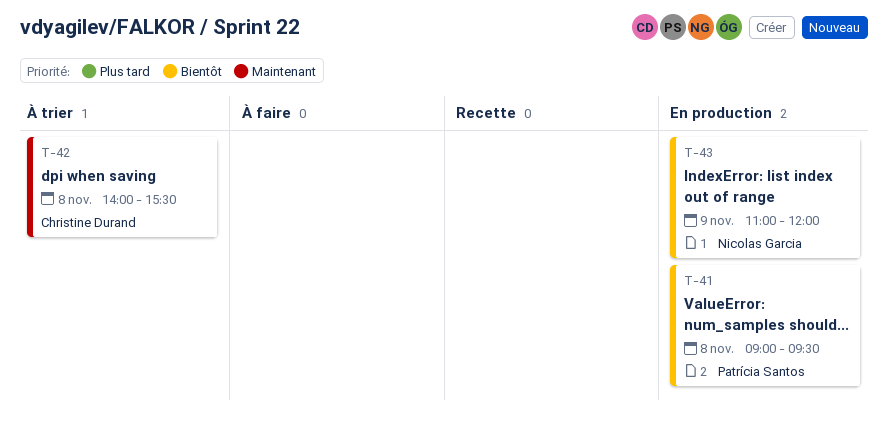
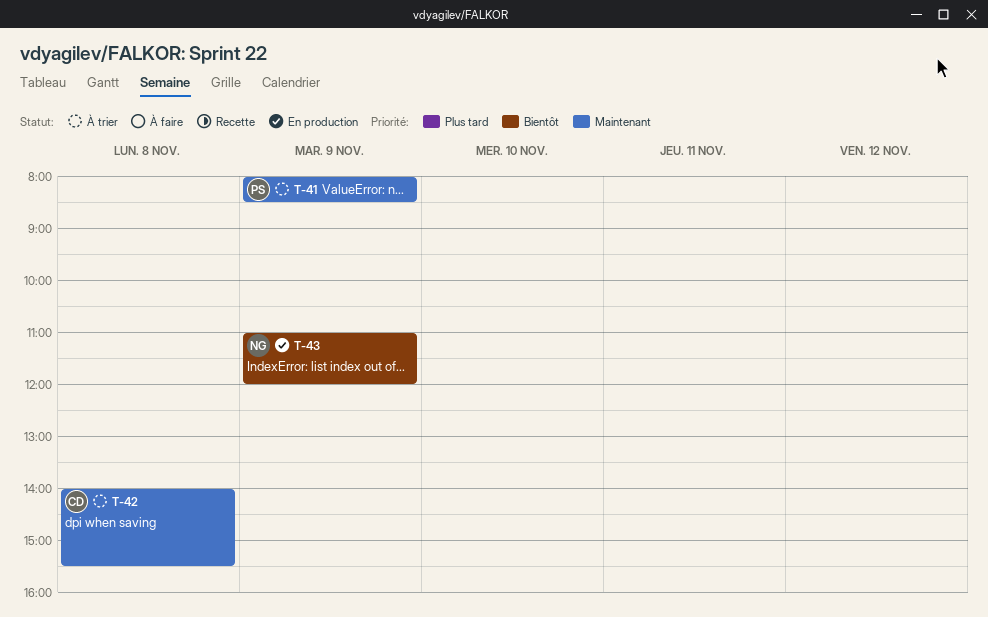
T-41, status: En production -> À trier
T-41, priority: Bientôt -> Maintenant
T-41, day: Nov 8 -> Nov 9
T-41, begins: 09:00 -> 08:00
T-41, ends: 09:30 -> 08:30

